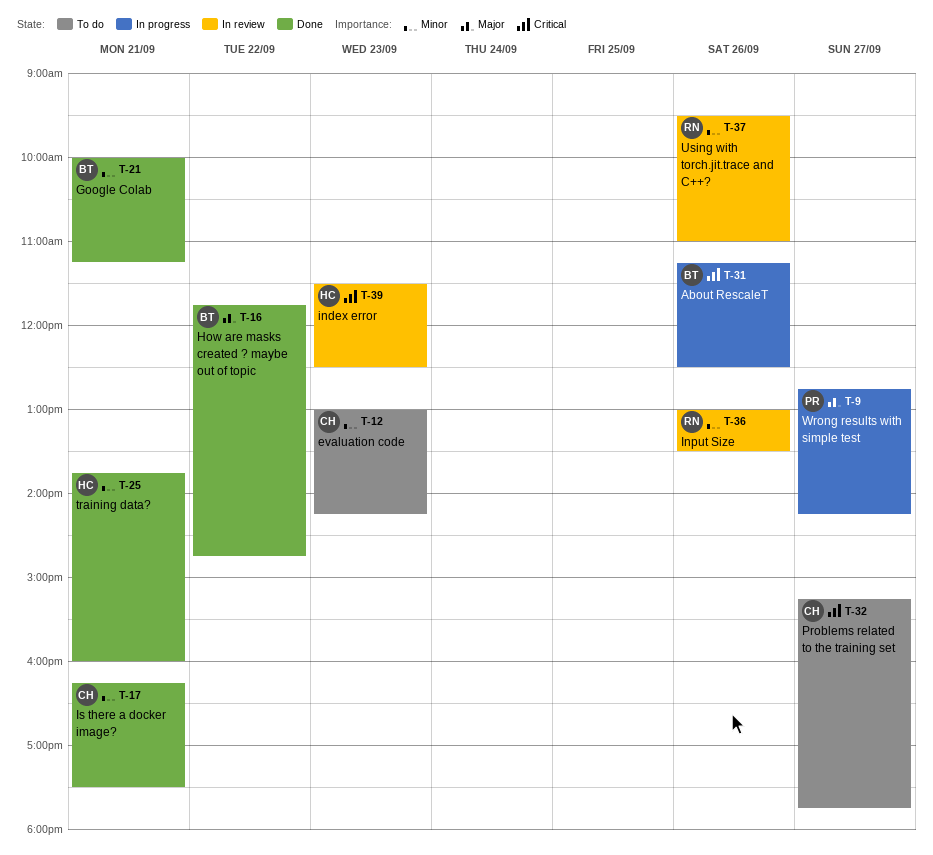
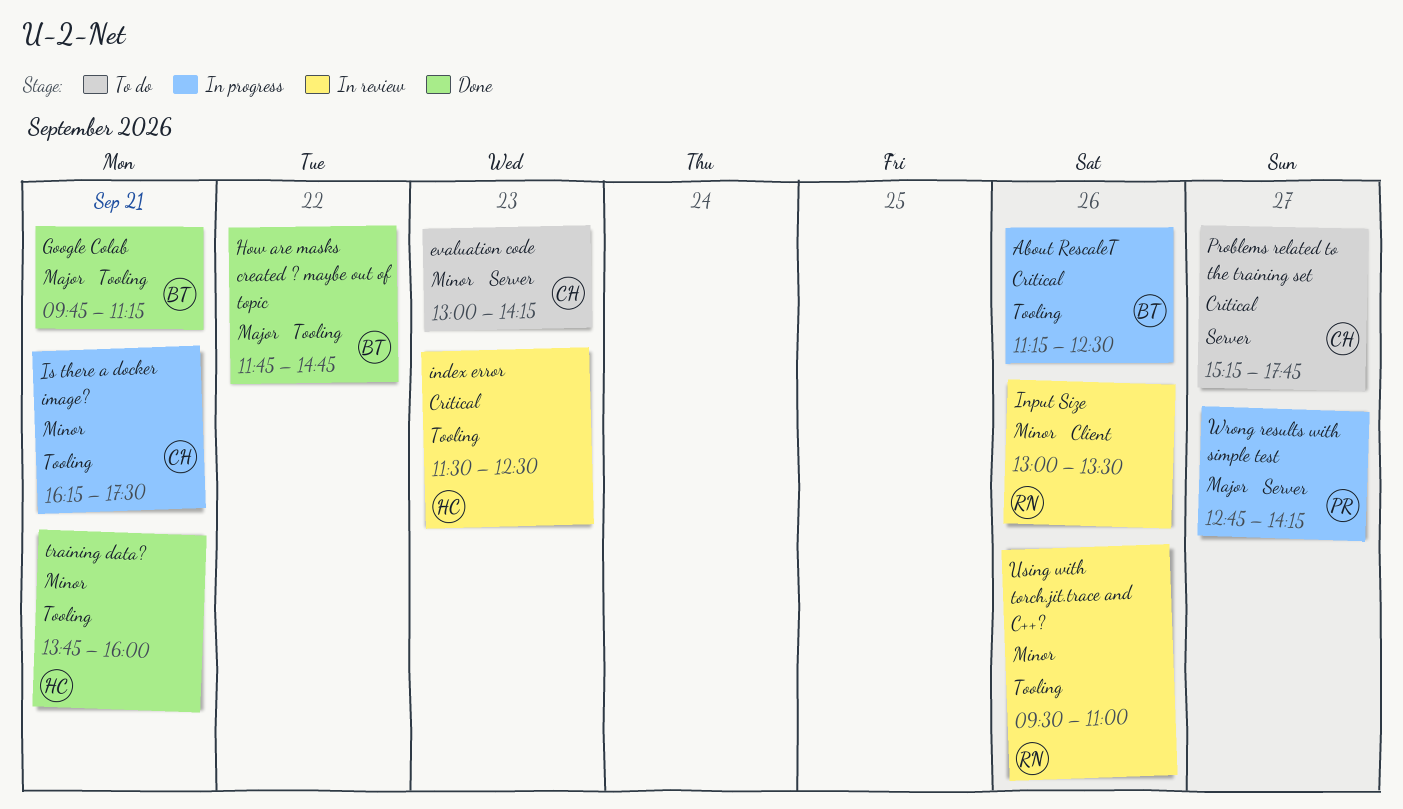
Google Colab, priority: Minor -> Major
Google Colab, begins: 10:00 -> 09:45
Is there a docker image?, status: Done -> In progress

